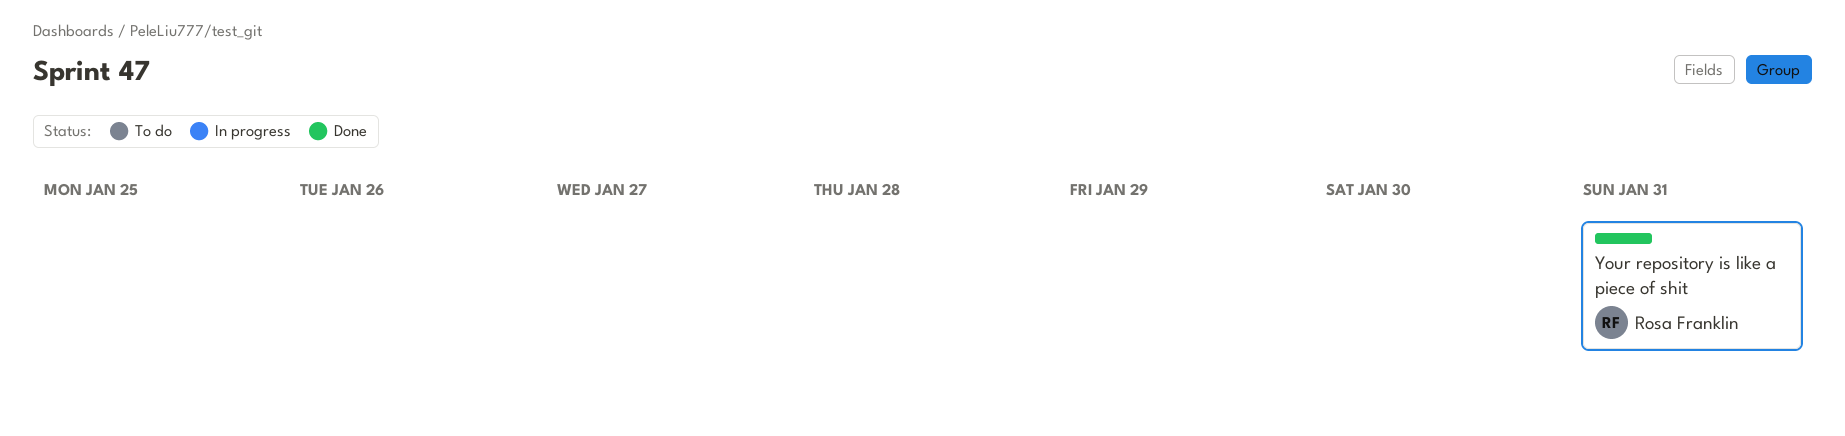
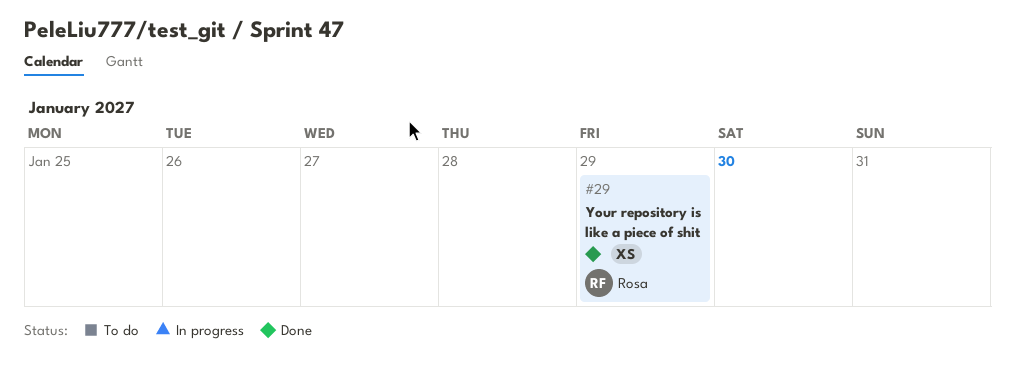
Your repository is like a piece of shit, due: Jan 31 -> Jan 29

